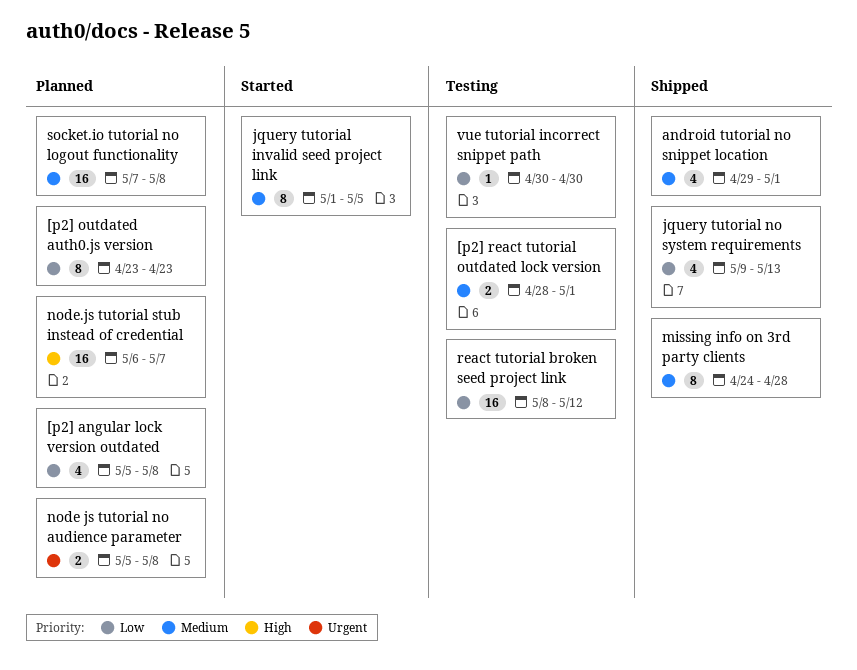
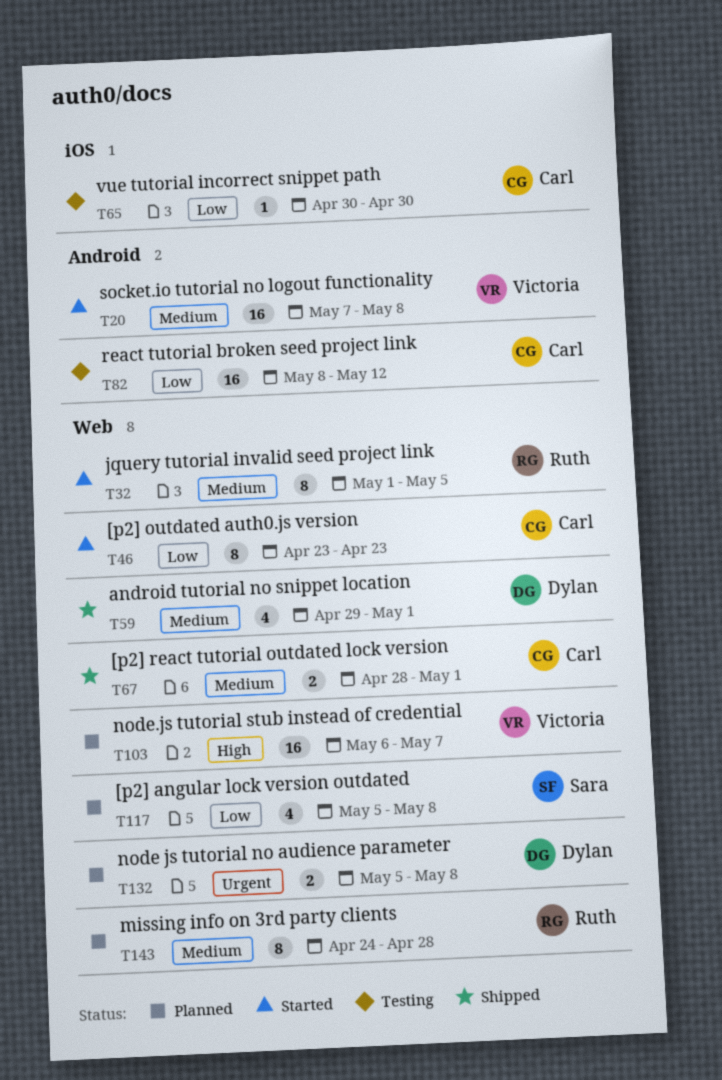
[p2] outdated auth0.js version, status: Planned -> Started
[p2] react tutorial outdated lock version, status: Testing -> Shipped
jquery tutorial no system requirements: present -> none
missing info on 3rd party clients, status: Shipped -> Planned
socket.io tutorial no logout functionality, status: Planned -> Started

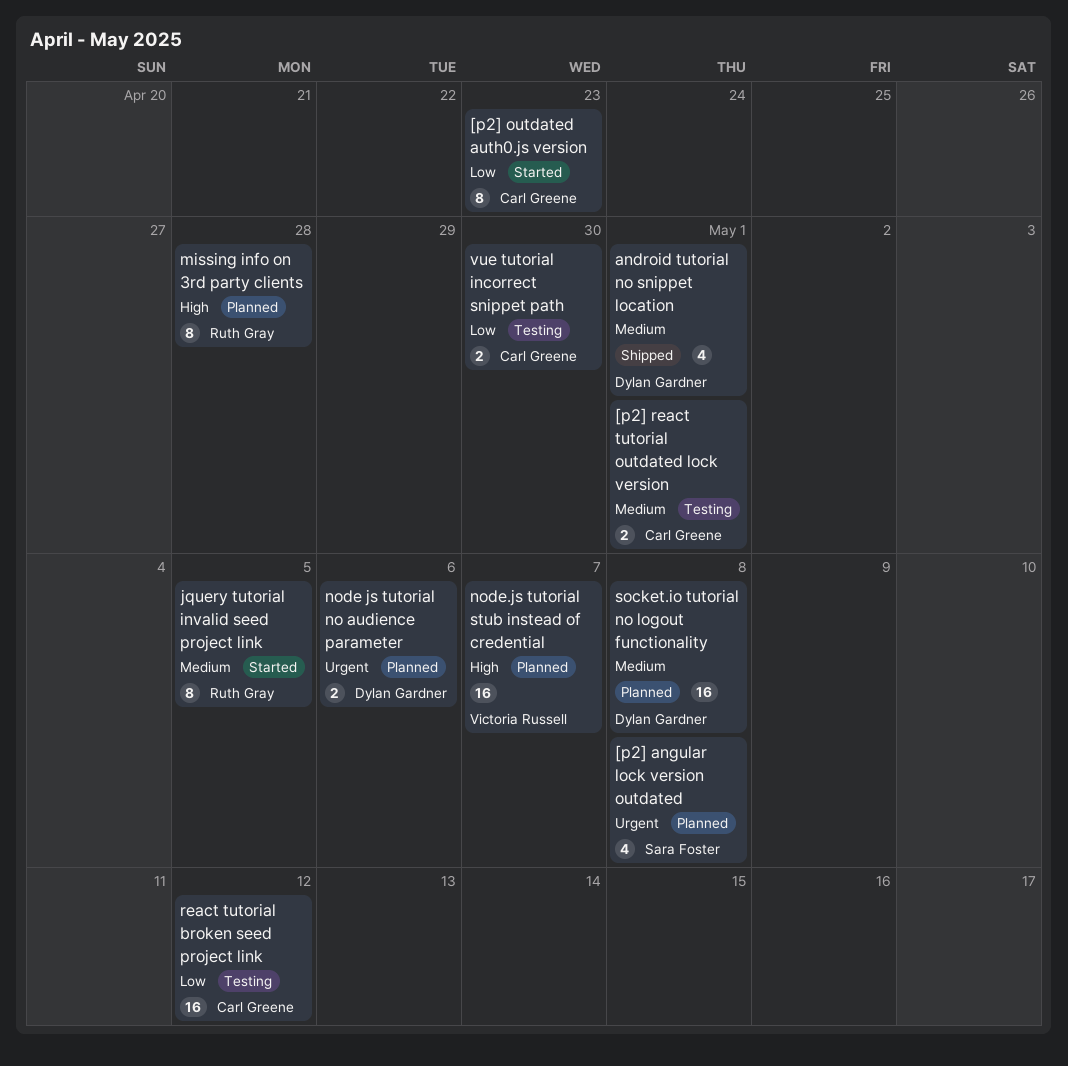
[p2] angular lock version outdated, priority: Low -> Urgent
[p2] react tutorial outdated lock version, status: Shipped -> Testing
missing info on 3rd party clients, priority: Medium -> High
node js tutorial no audience parameter, due: May 8 -> May 6
socket.io tutorial no logout functionality, status: Started -> Planned
socket.io tutorial no logout functionality, owner: Victoria Russell -> Dylan Gardner
vue tutorial incorrect snippet path, estimate: 1 -> 2

